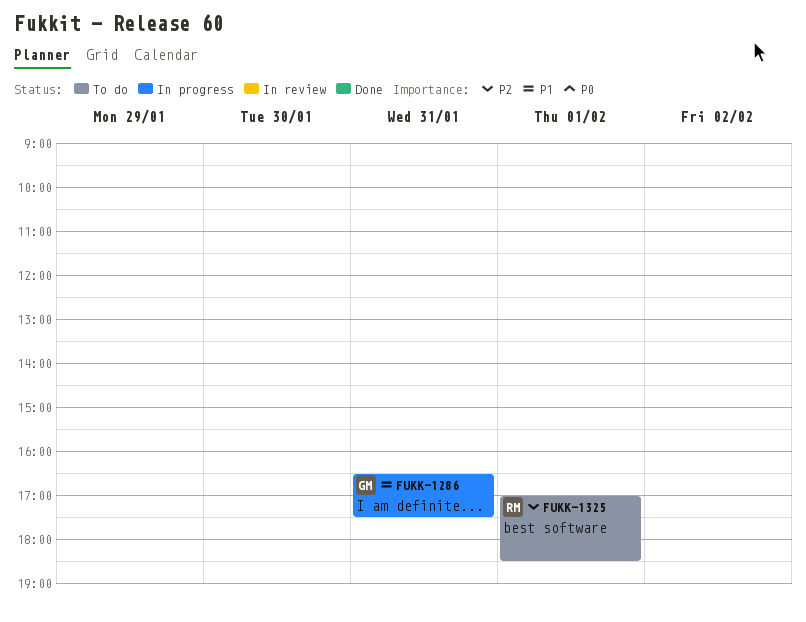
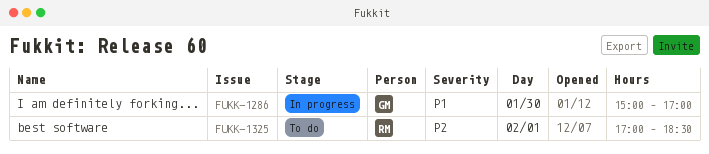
FUKK-1286, day: Jan 31 -> Jan 30
FUKK-1286, begins: 16:30 -> 15:00
FUKK-1286, ends: 17:30 -> 17:00

